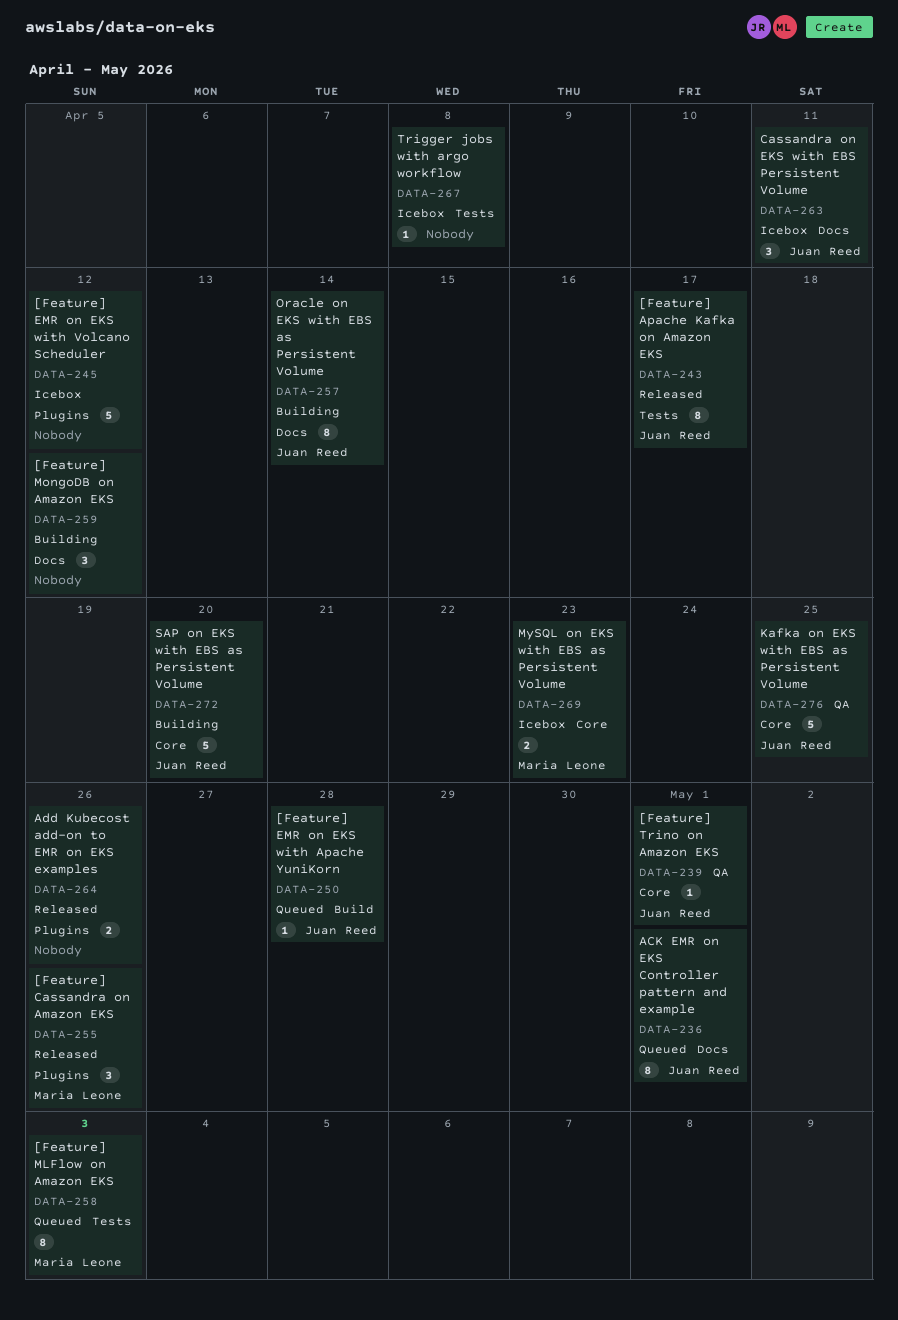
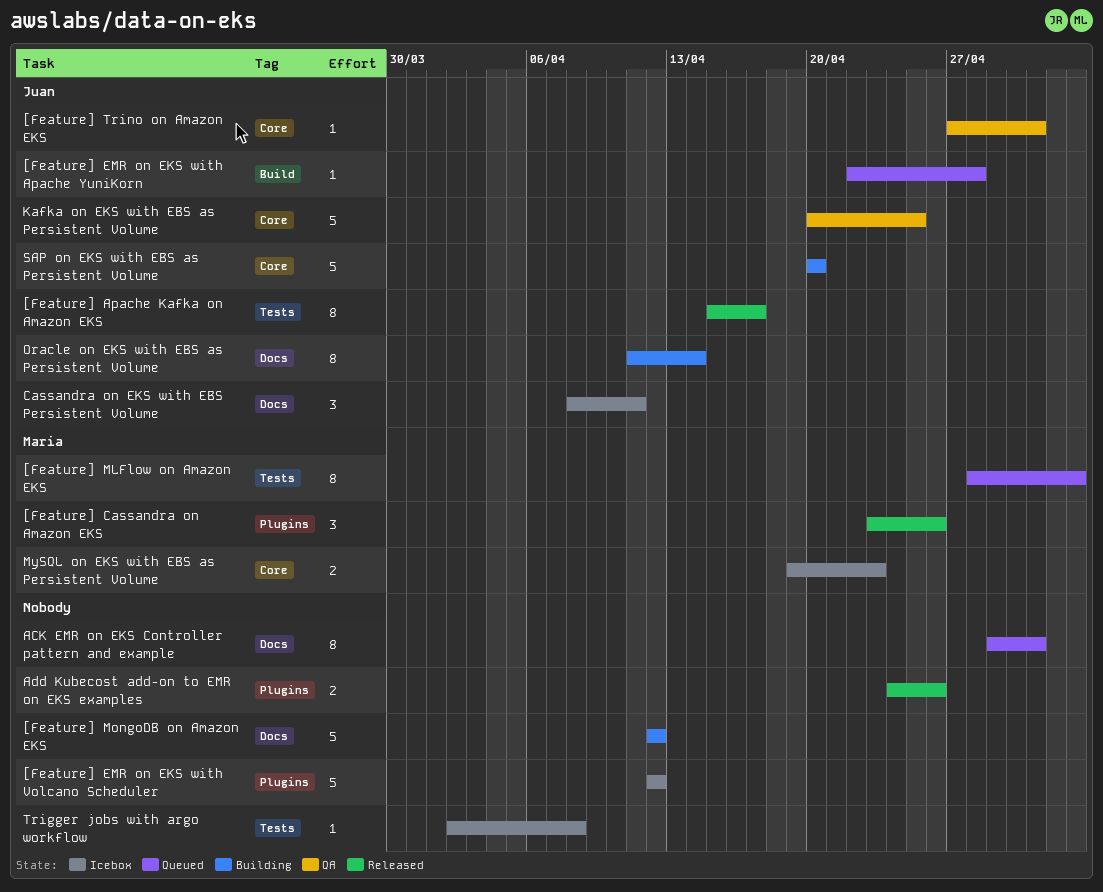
[Feature] MongoDB on Amazon EKS, estimate: 3 -> 5
ACK EMR on EKS Controller pattern and example, owner: Juan Reed -> none

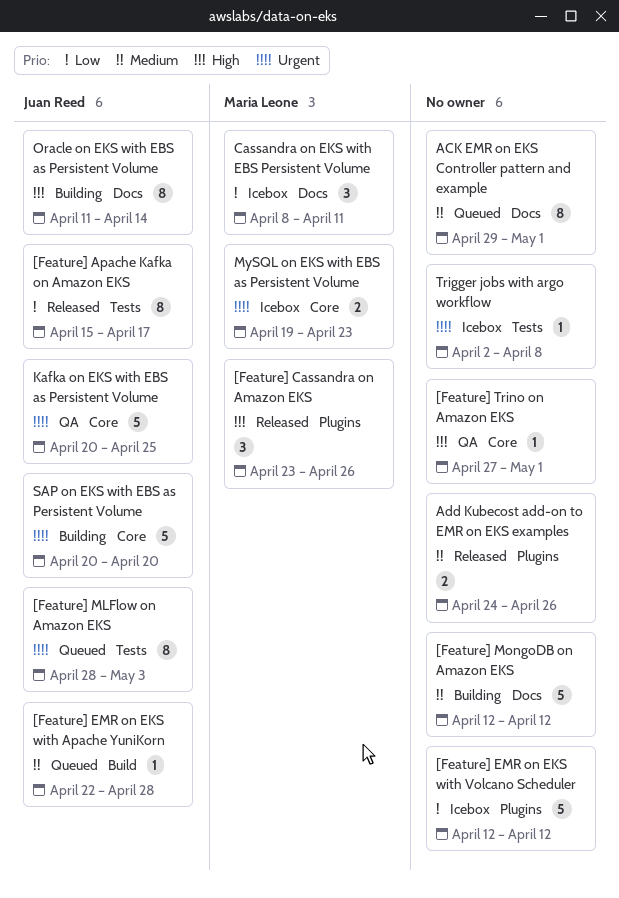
[Feature] MLFlow on Amazon EKS, owner: Maria Leone -> Juan Reed
[Feature] Trino on Amazon EKS, owner: Juan Reed -> none
Cassandra on EKS with EBS Persistent Volume, owner: Juan Reed -> Maria Leone

